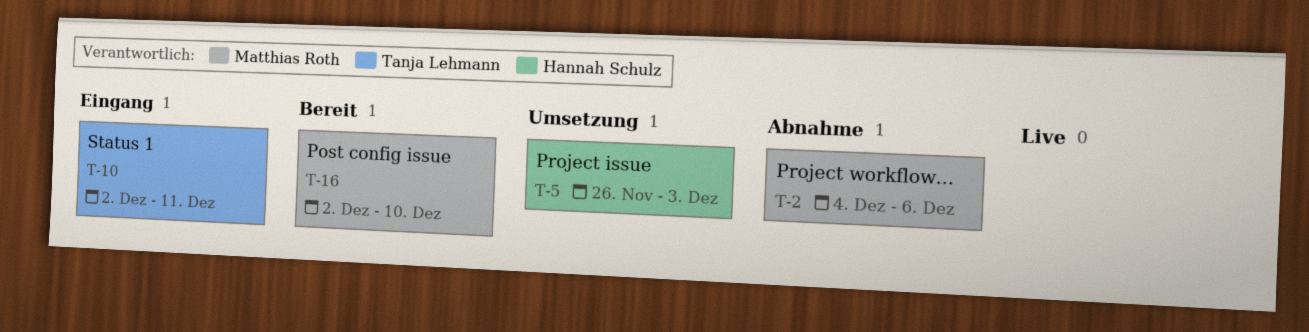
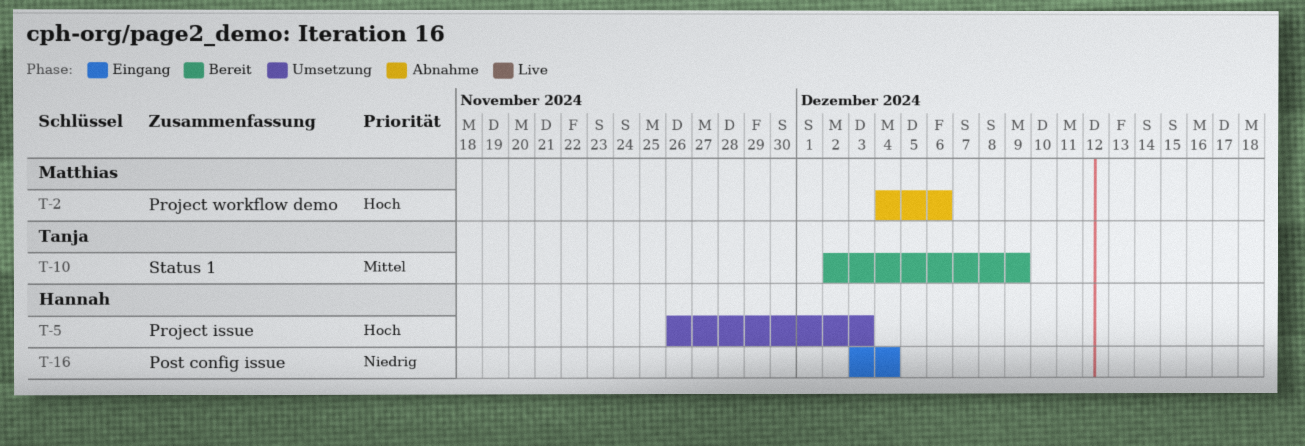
T-10, status: Eingang -> Bereit
T-10, due: Dec 11 -> Dec 9
T-16, status: Bereit -> Eingang
T-16, owner: Matthias Roth -> Hannah Schulz
T-16, start: Dec 2 -> Dec 3
T-16, due: Dec 10 -> Dec 4

